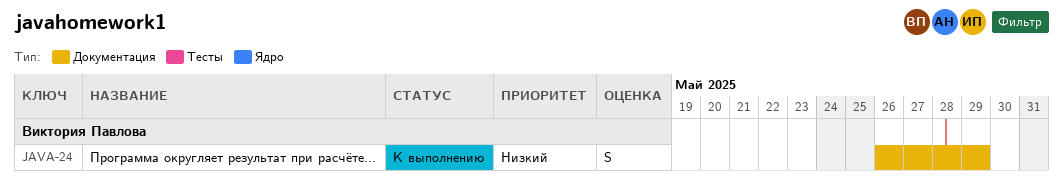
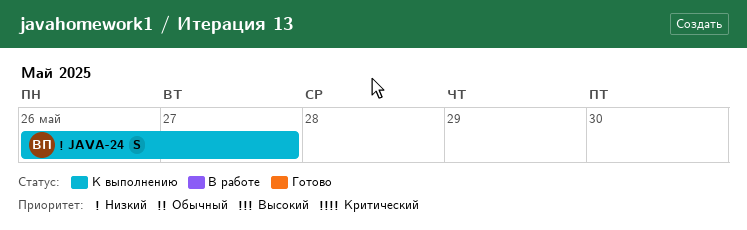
JAVA-24, due: May 29 -> May 27

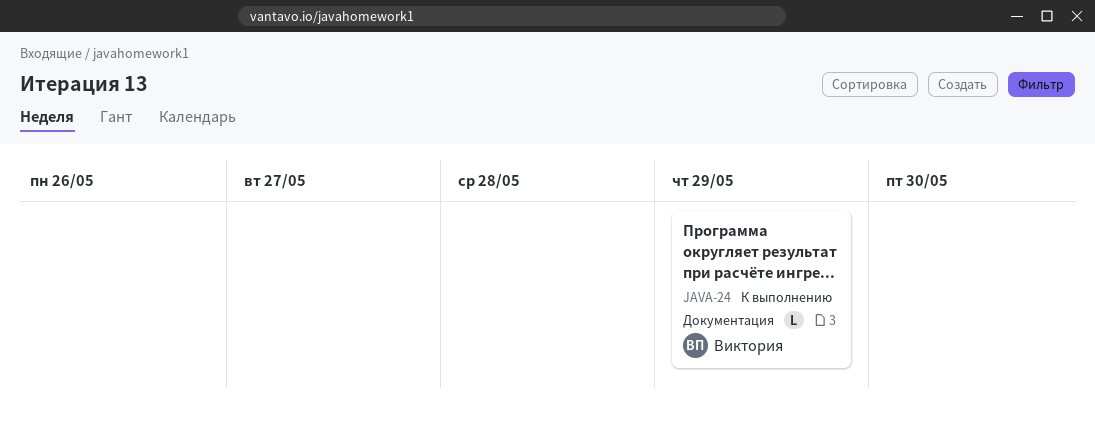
JAVA-24, estimate: S -> L
JAVA-24, due: May 27 -> May 29

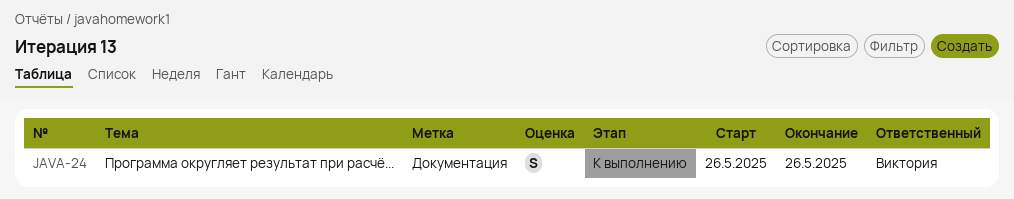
JAVA-24, estimate: L -> S
JAVA-24, due: May 29 -> May 26

